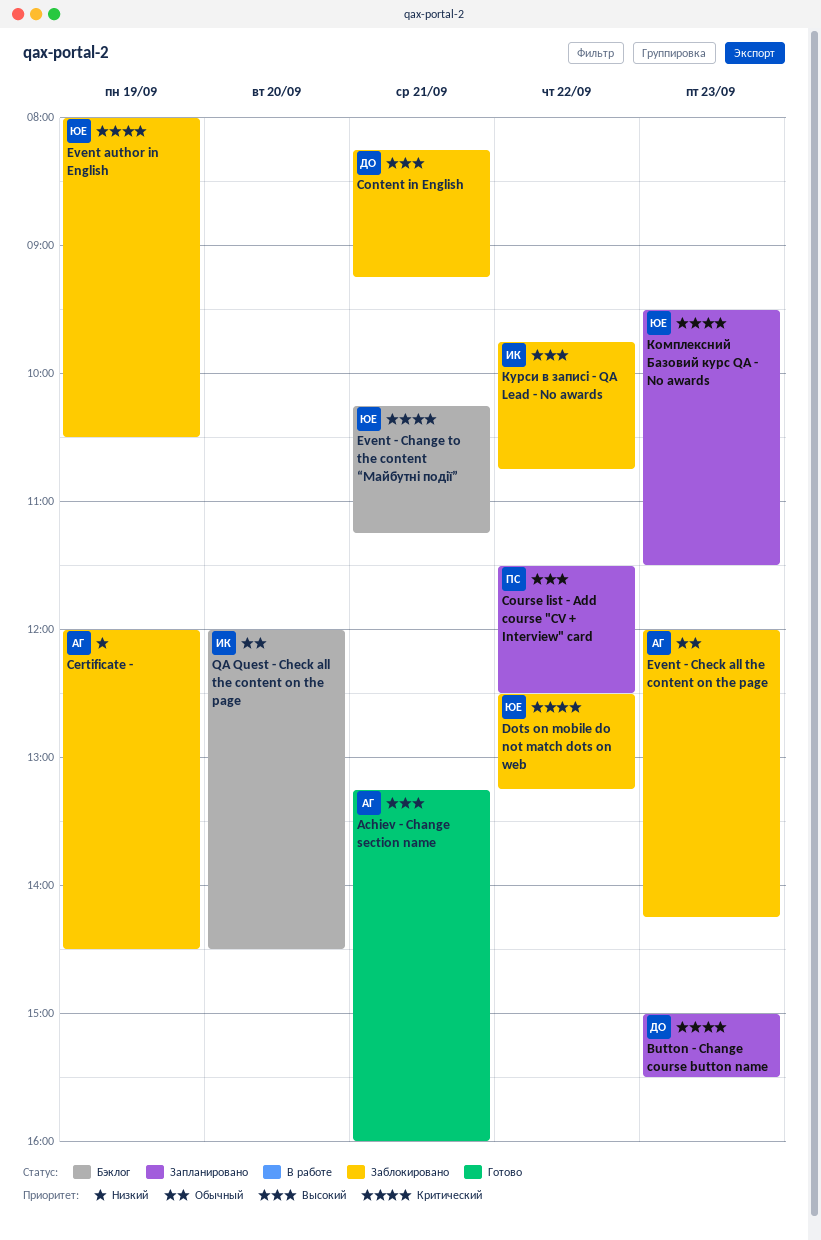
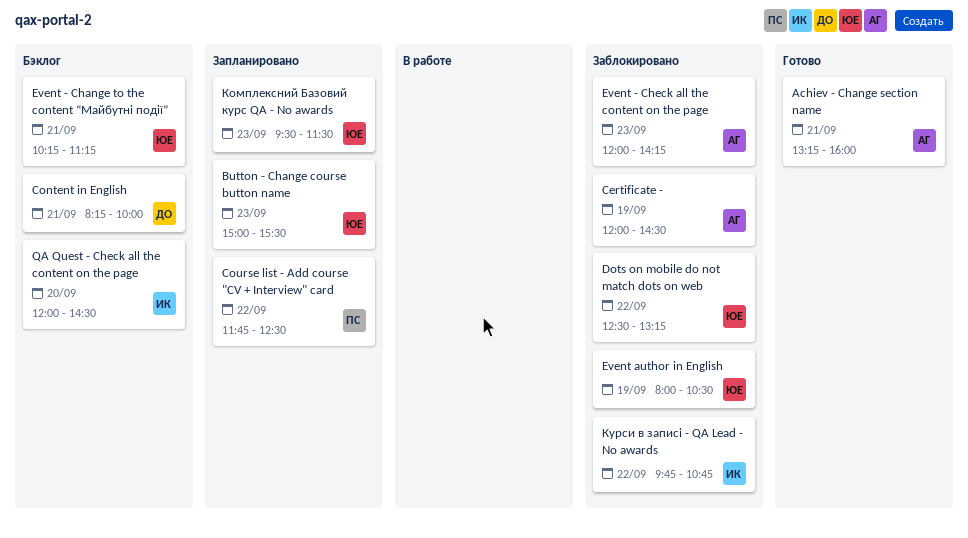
Button - Сhange course button name, owner: ДО -> ЮЕ
Content in English, status: Заблокировано -> Бэклог
Content in English, ends: 09:15 -> 10:00
Course list - Add course "CV + Interview" card, begins: 11:30 -> 11:45

